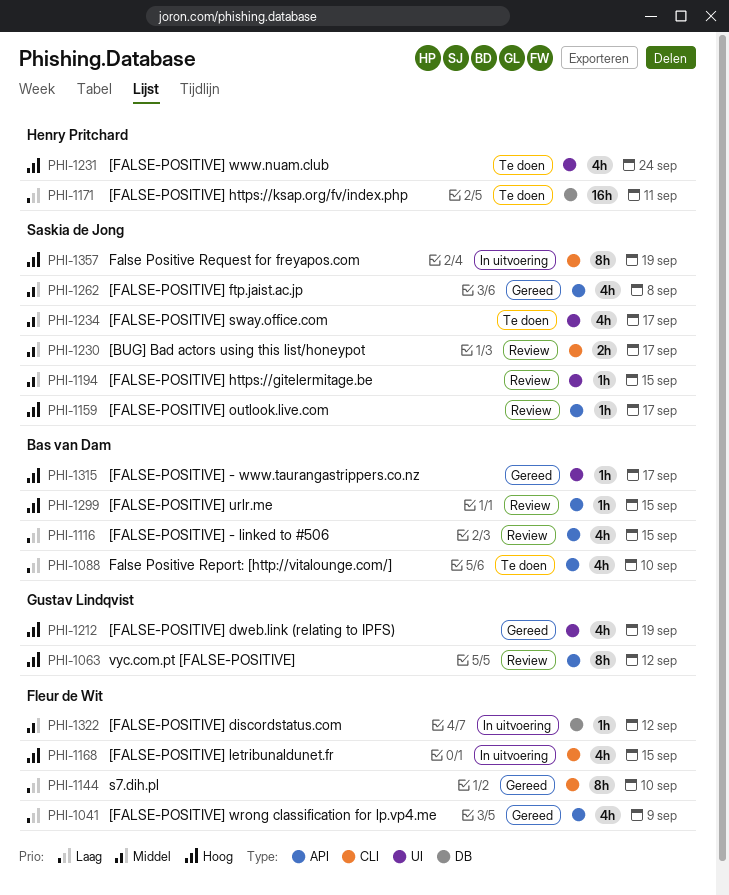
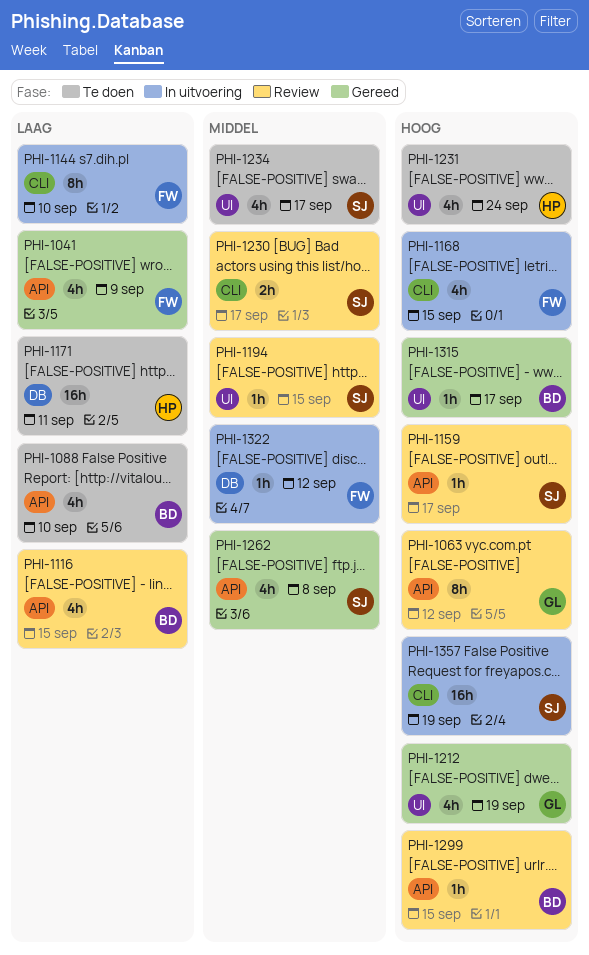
PHI-1144, status: Gereed -> In uitvoering
PHI-1357, estimate: 8h -> 16h

